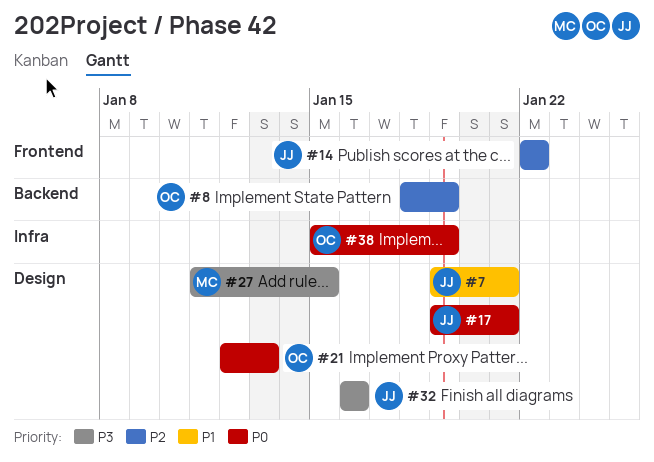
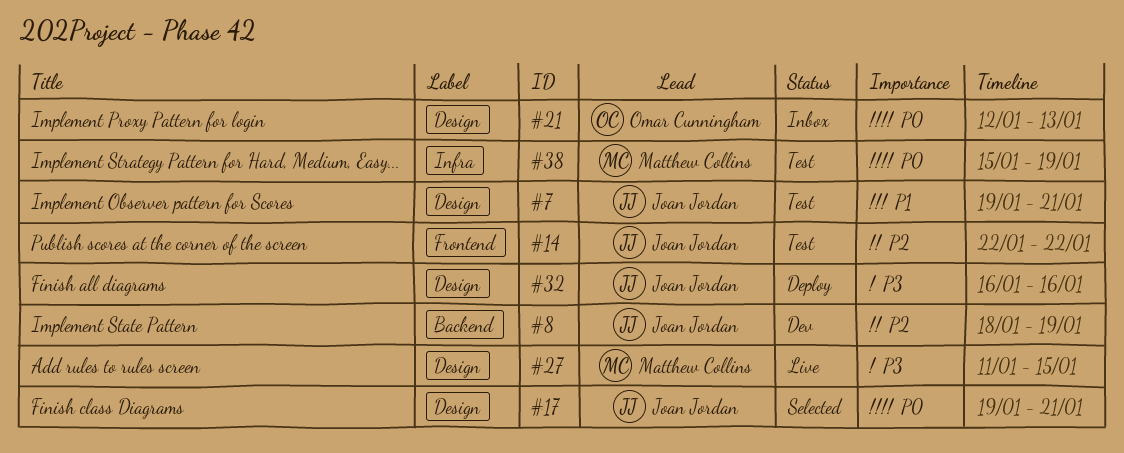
#8, owner: Omar Cunningham -> Joan Jordan
#38, owner: Omar Cunningham -> Matthew Collins

